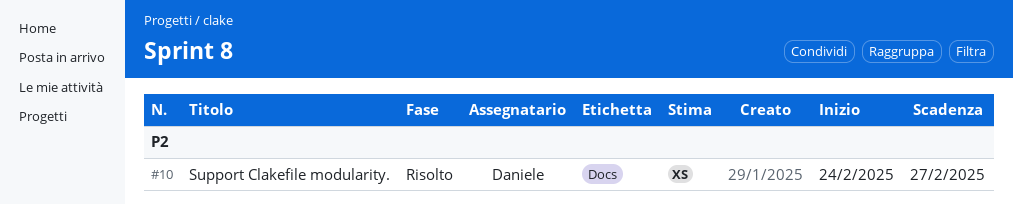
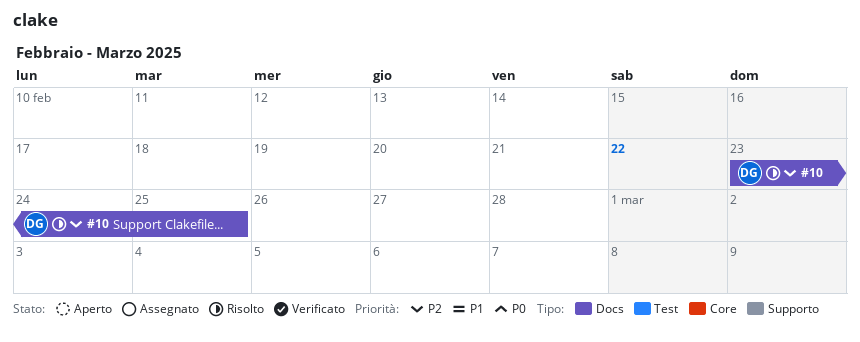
#10, start: Feb 24 -> Feb 23
#10, due: Feb 27 -> Feb 25

